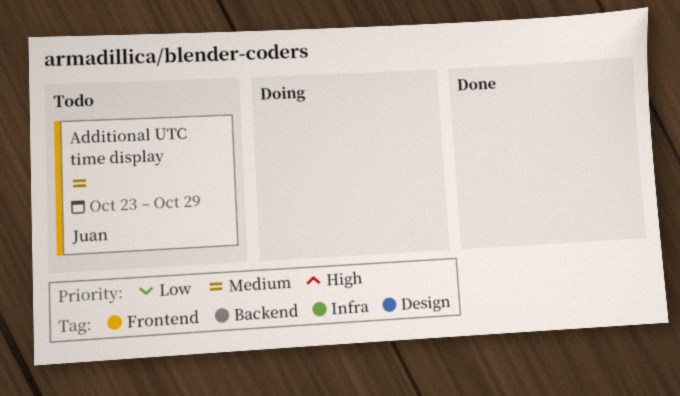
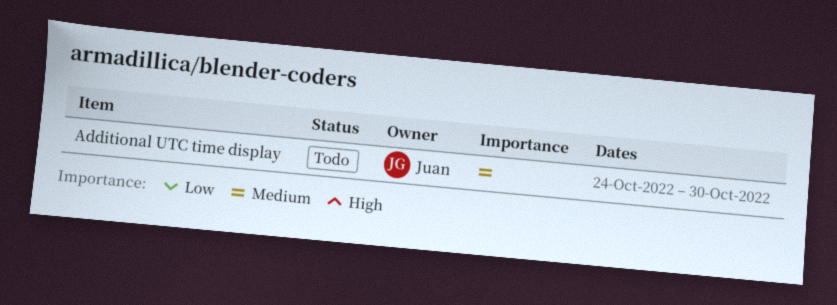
Additional UTC time display, start: Oct 23 -> Oct 24
Additional UTC time display, due: Oct 29 -> Oct 30

